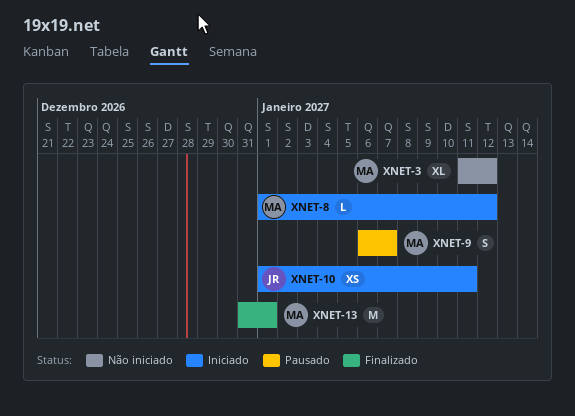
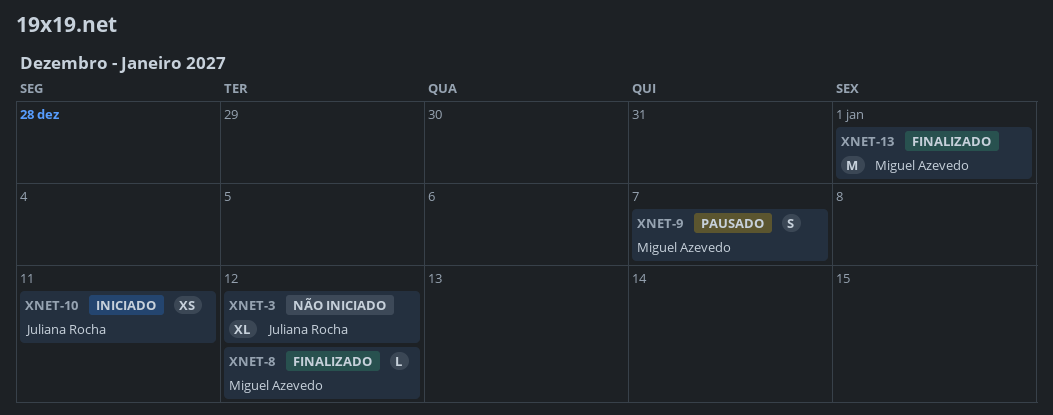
XNET-3, owner: Miguel Azevedo -> Juliana Rocha
XNET-8, status: Iniciado -> Finalizado

